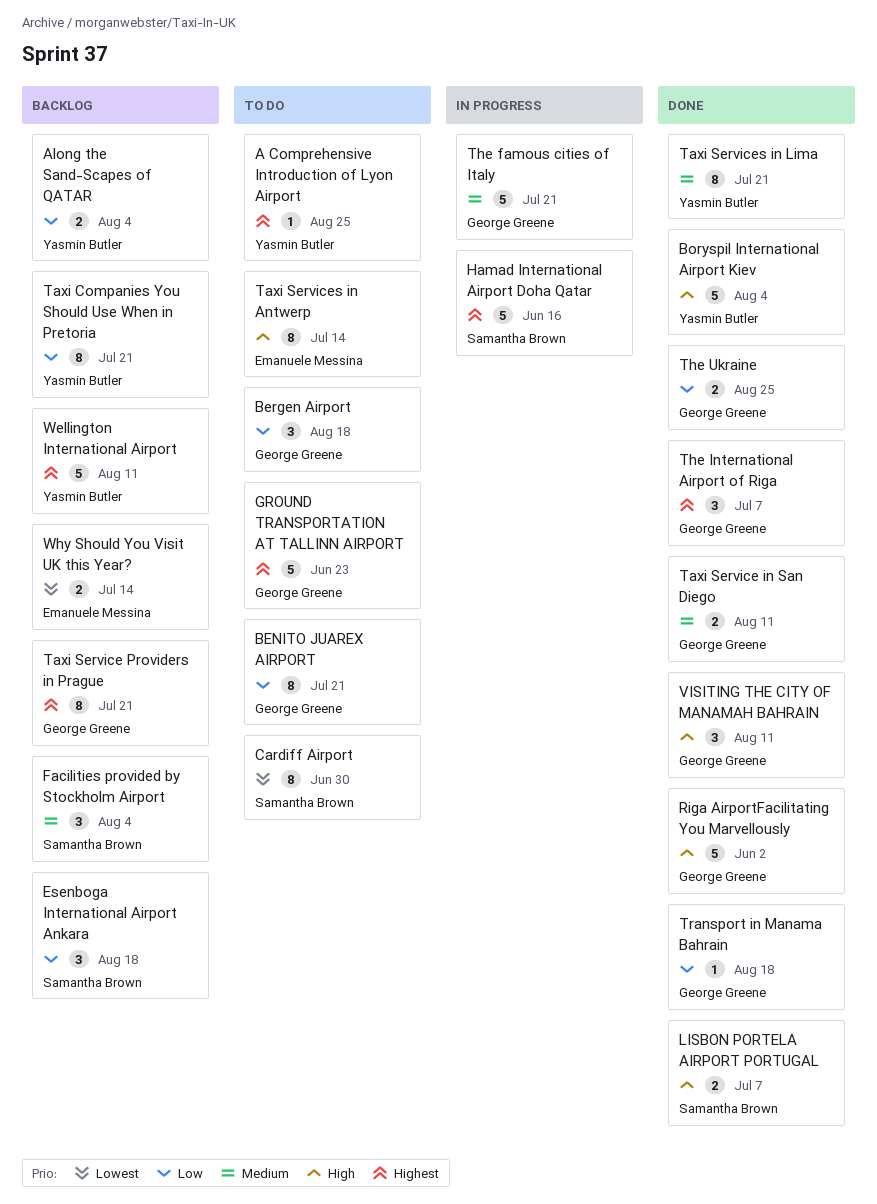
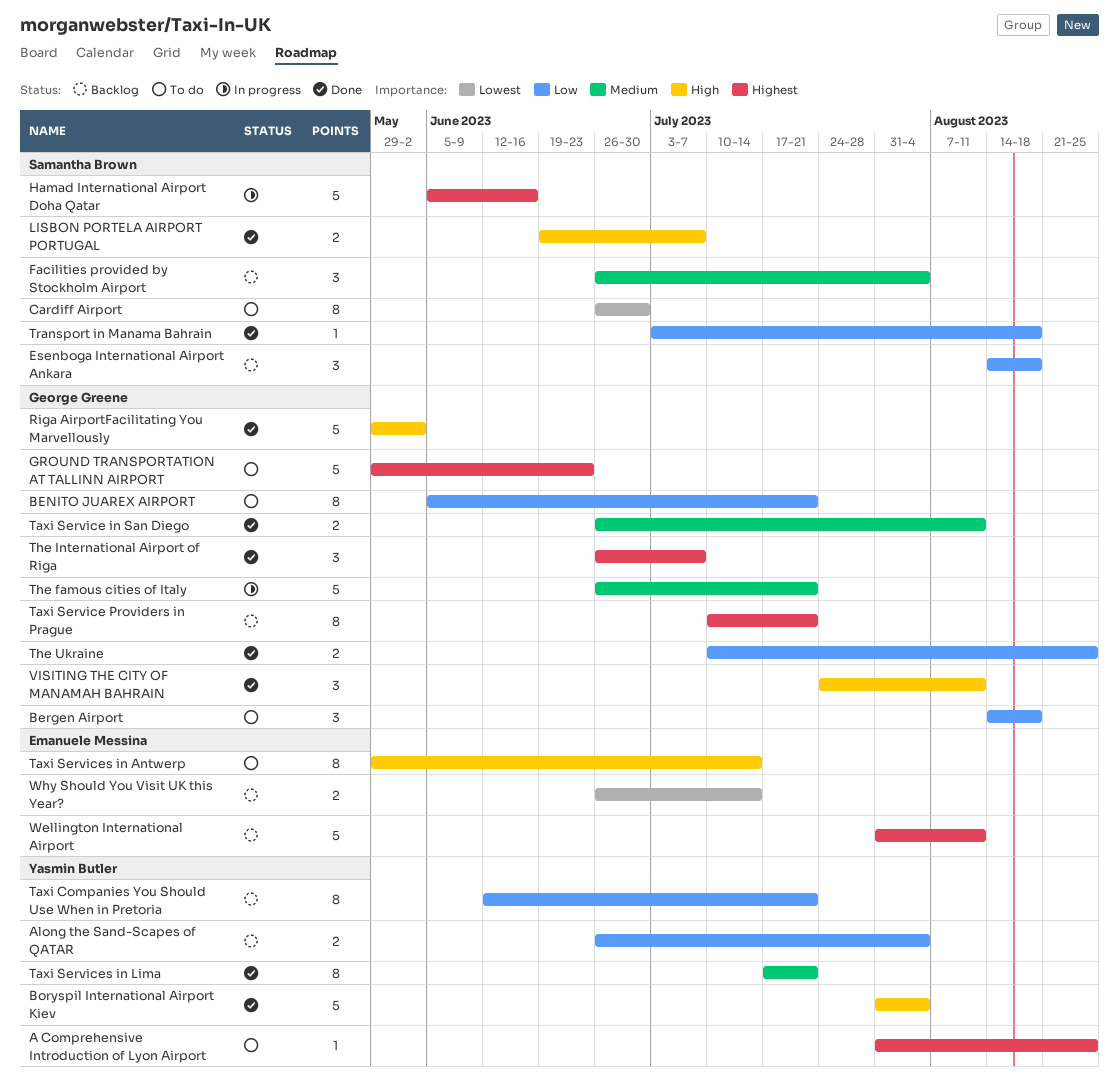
Transport in Manama Bahrain, owner: George Greene -> Samantha Brown
Wellington International Airport, owner: Yasmin Butler -> Emanuele Messina

